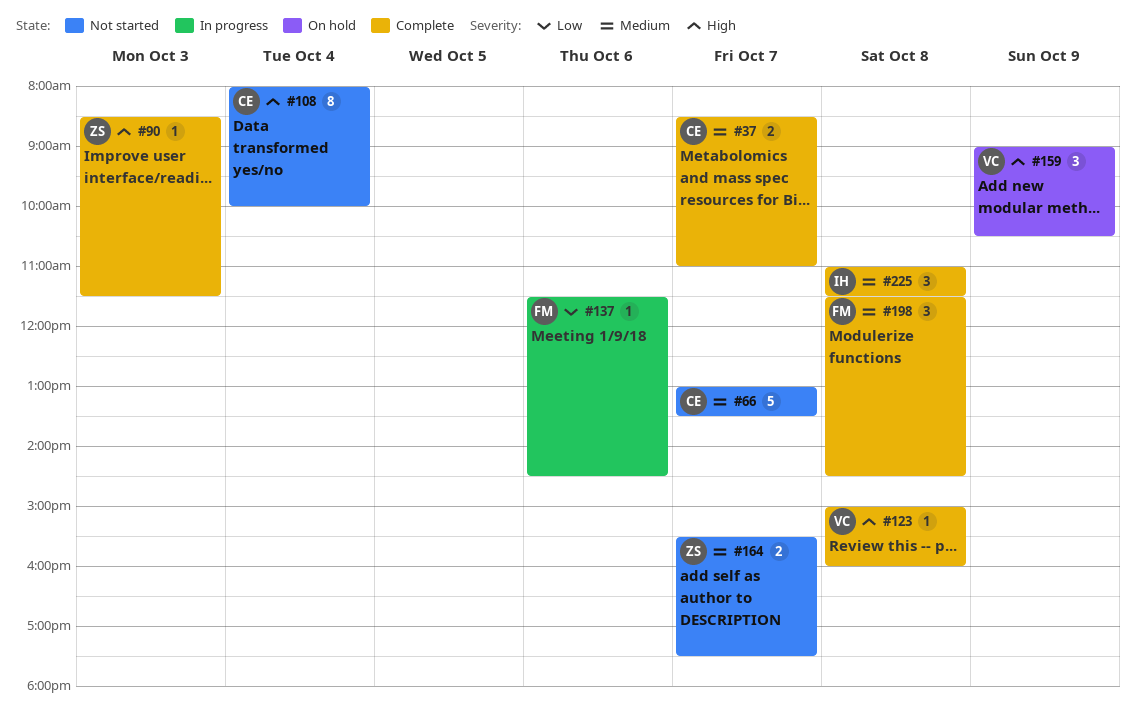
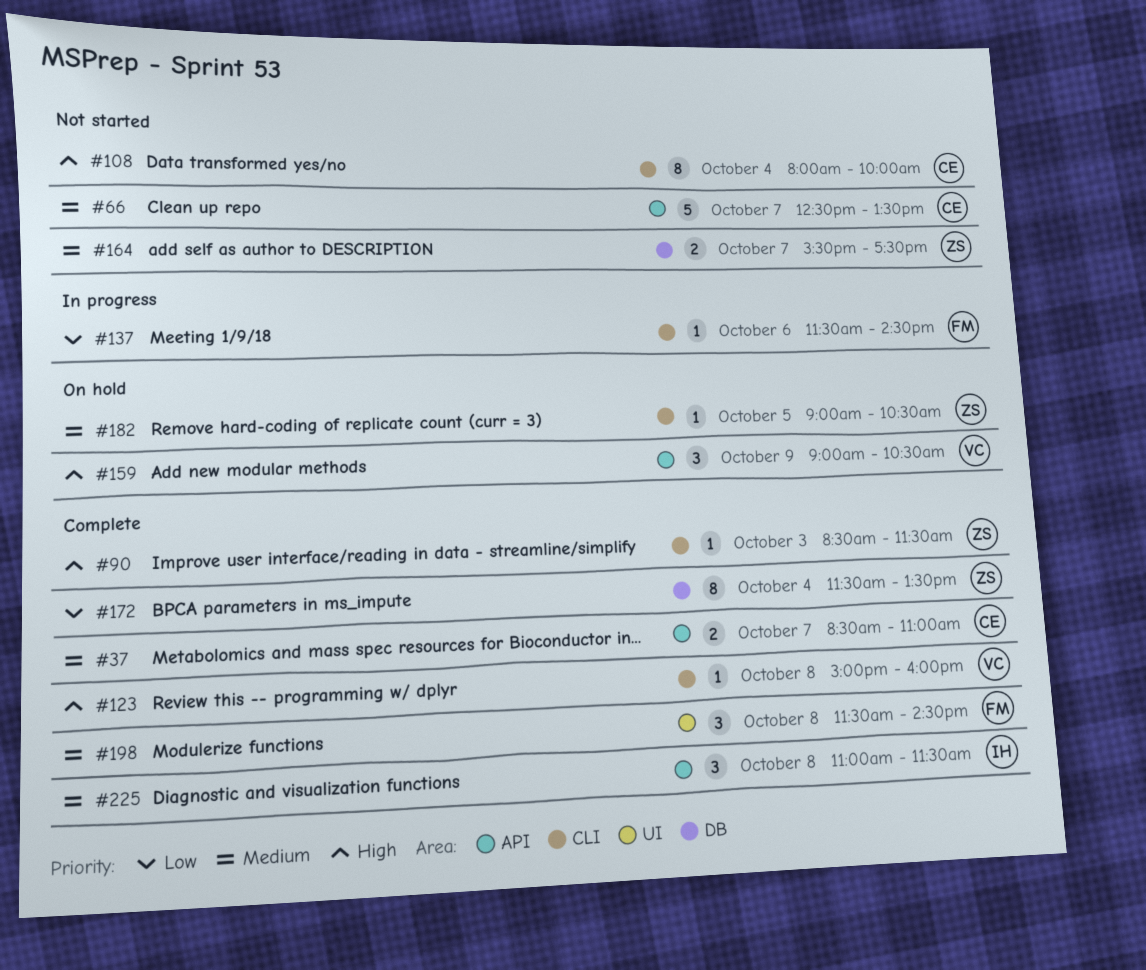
#66, begins: 13:00 -> 12:30
#172: none -> present
#182: none -> present

